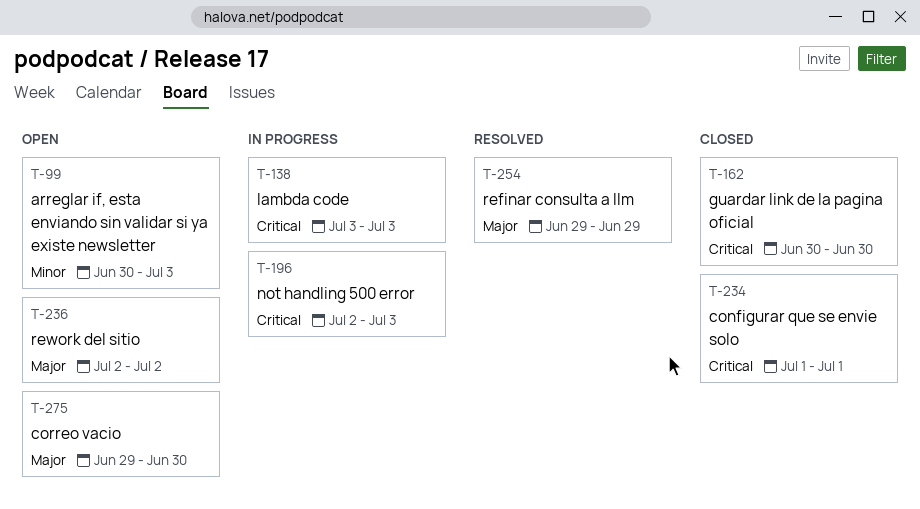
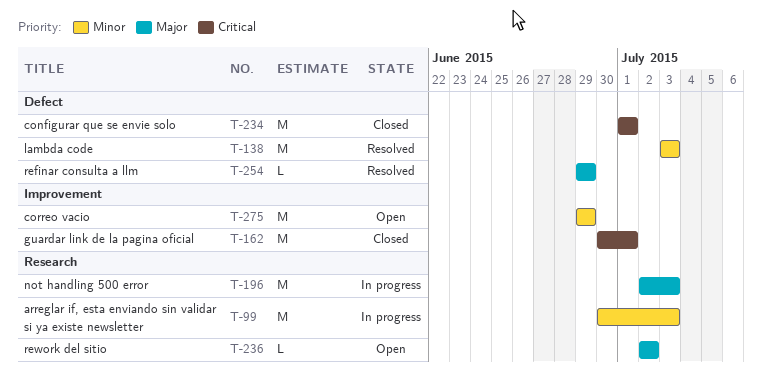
T-99, status: Open -> In progress
T-138, status: In progress -> Resolved
T-138, priority: Critical -> Minor
T-162, due: Jun 30 -> Jul 1
T-196, priority: Critical -> Major
T-275, priority: Major -> Minor
T-275, due: Jun 30 -> Jun 29

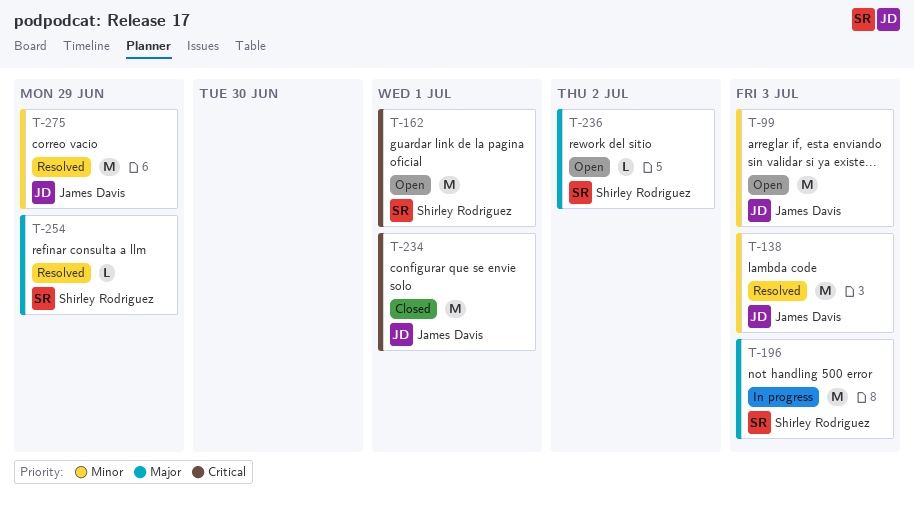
T-99, status: In progress -> Open
T-162, status: Closed -> Open
T-275, status: Open -> Resolved

